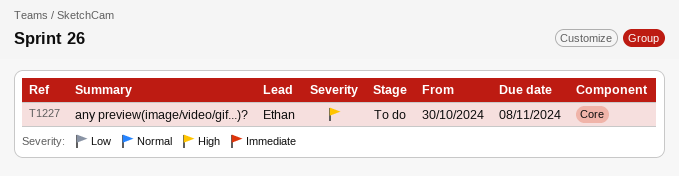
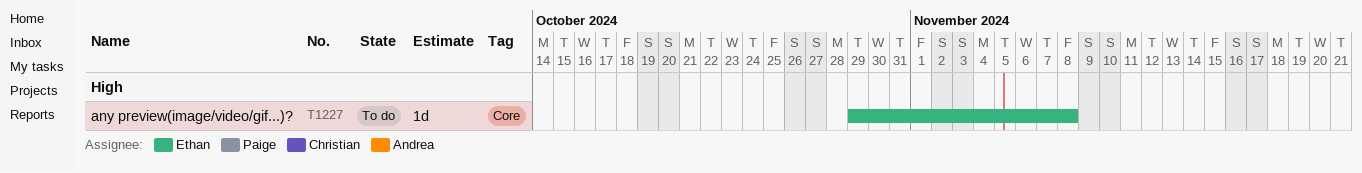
T1227, start: Oct 30 -> Oct 29

